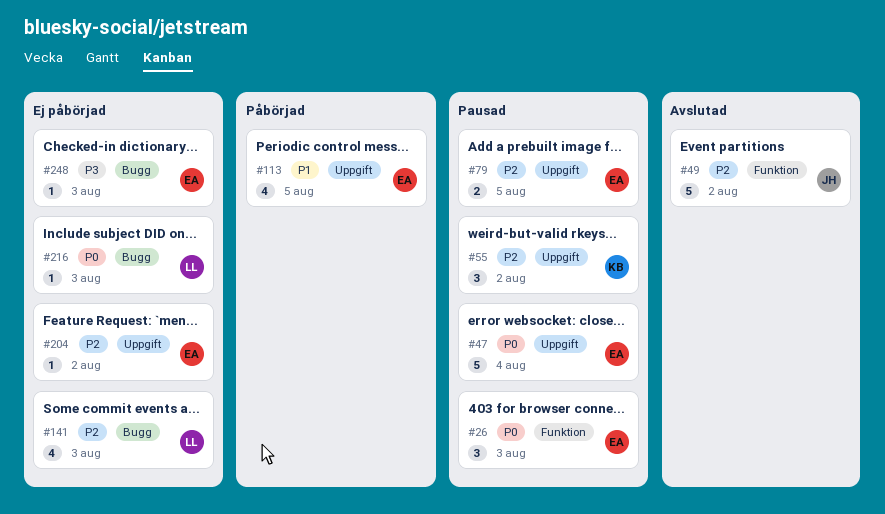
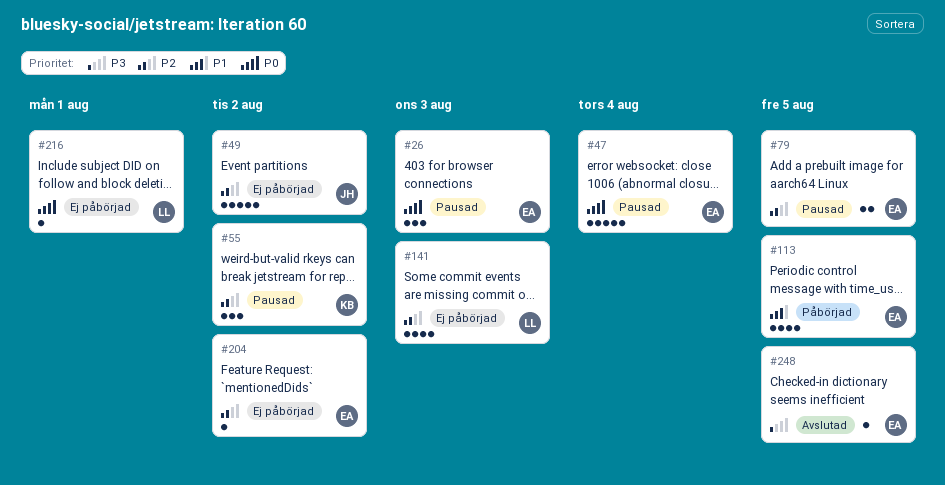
#49, status: Avslutad -> Ej påbörjad
#216, due: Aug 3 -> Aug 1
#248, status: Ej påbörjad -> Avslutad
#248, due: Aug 3 -> Aug 5

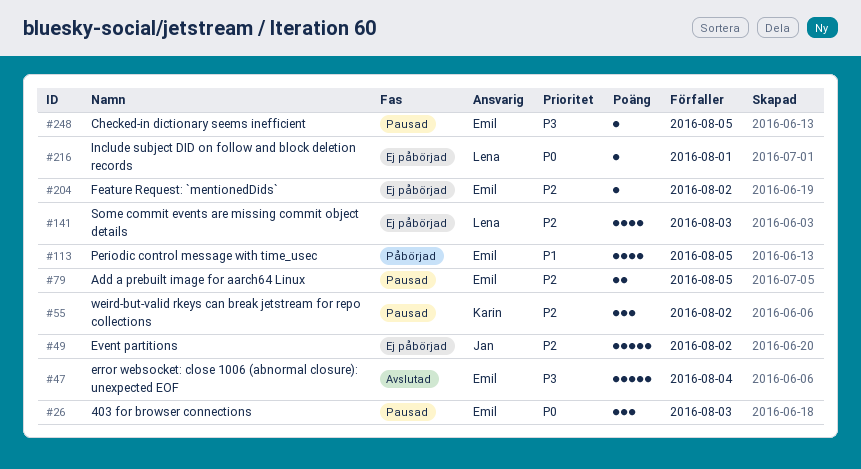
#47, status: Pausad -> Avslutad
#47, priority: P0 -> P3
#248, status: Avslutad -> Pausad

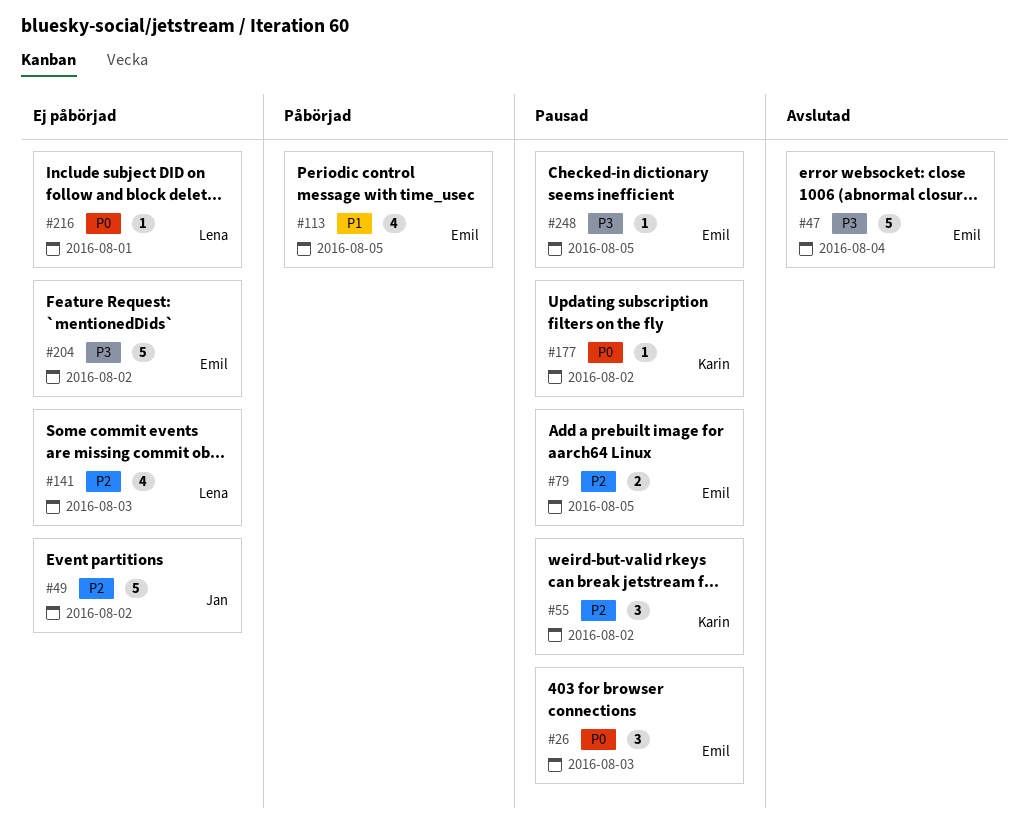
#177: none -> present
#204, priority: P2 -> P3
#204, estimate: 1 -> 5

